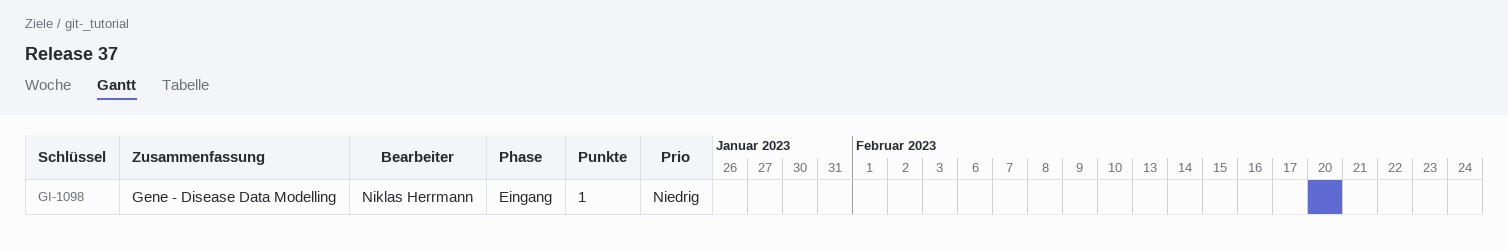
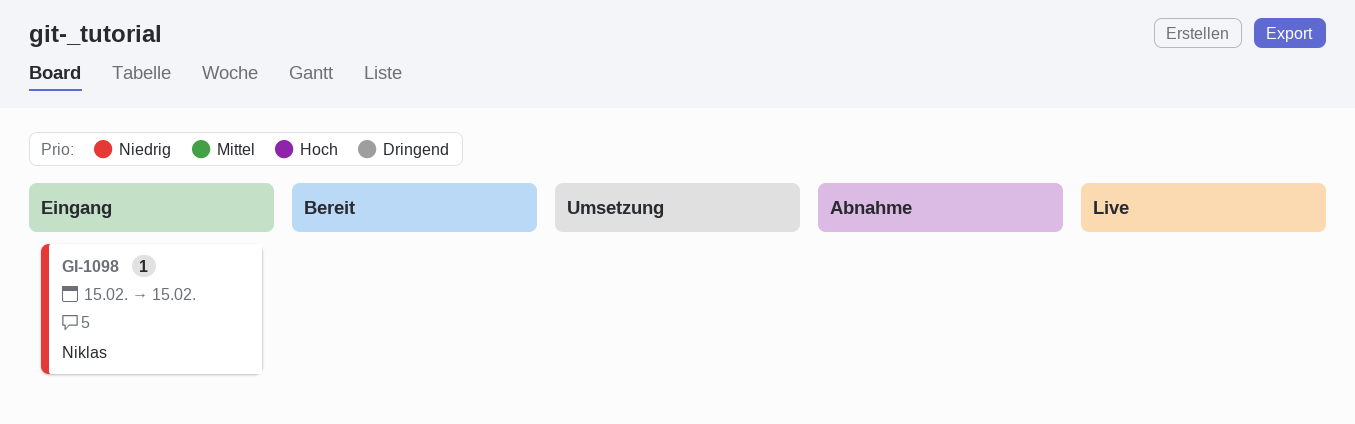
GI-1098, start: Feb 20 -> Feb 15
GI-1098, due: Feb 20 -> Feb 15

